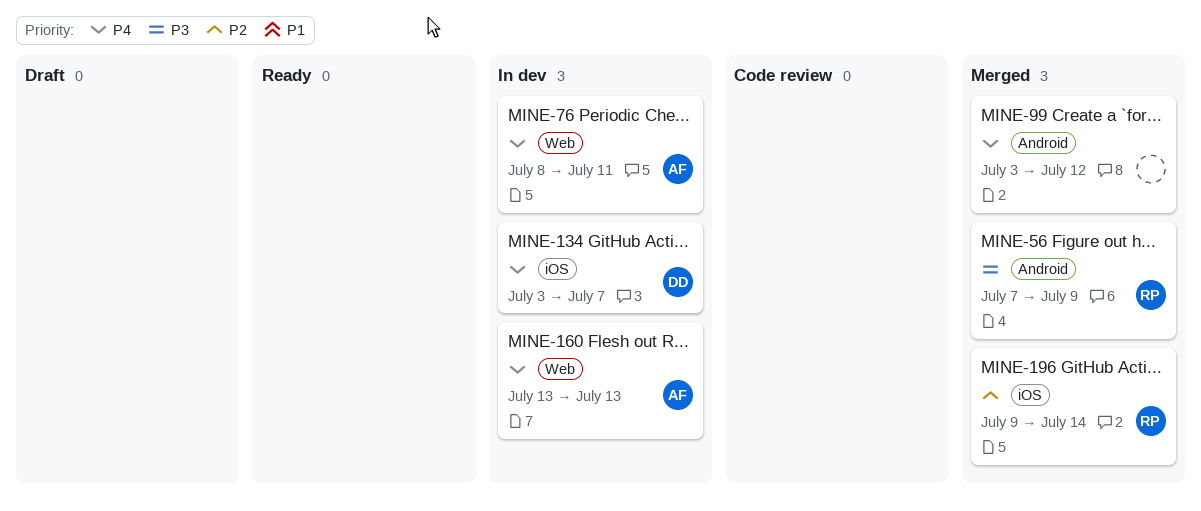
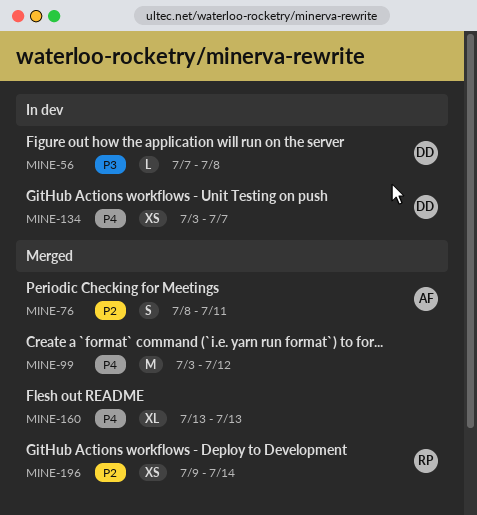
MINE-56, status: Merged -> In dev
MINE-56, owner: RP -> DD
MINE-56, due: Jul 9 -> Jul 8
MINE-76, status: In dev -> Merged
MINE-76, priority: P4 -> P2
MINE-160, status: In dev -> Merged
MINE-160, owner: AF -> none

